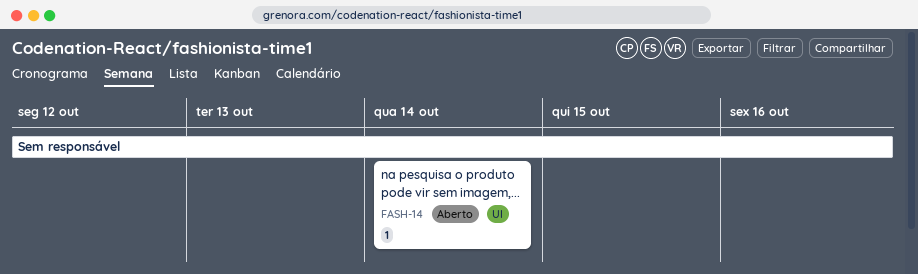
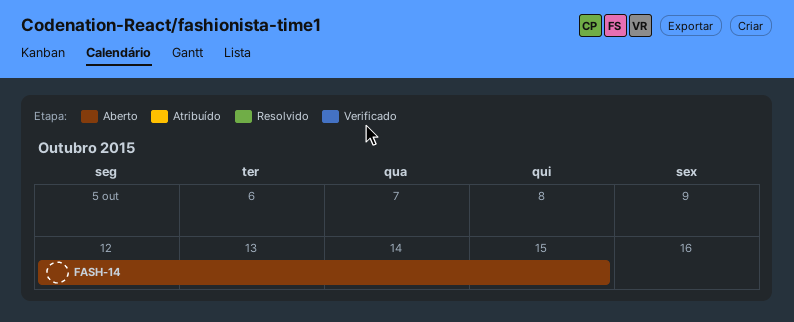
FASH-14, due: Oct 14 -> Oct 15

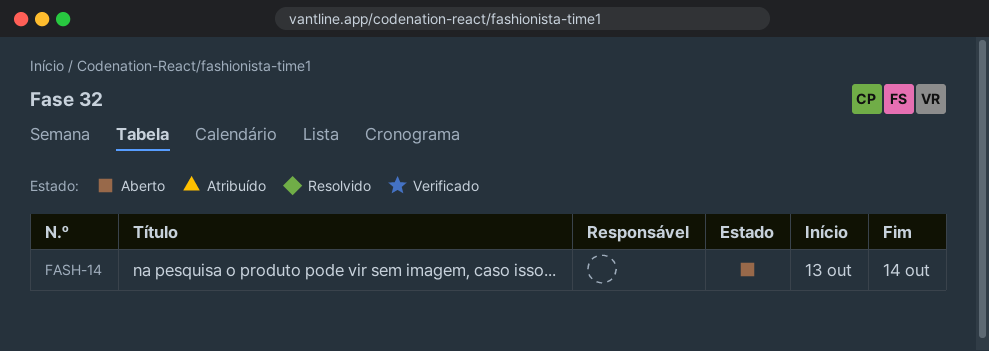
FASH-14, start: Oct 12 -> Oct 13
FASH-14, due: Oct 15 -> Oct 14

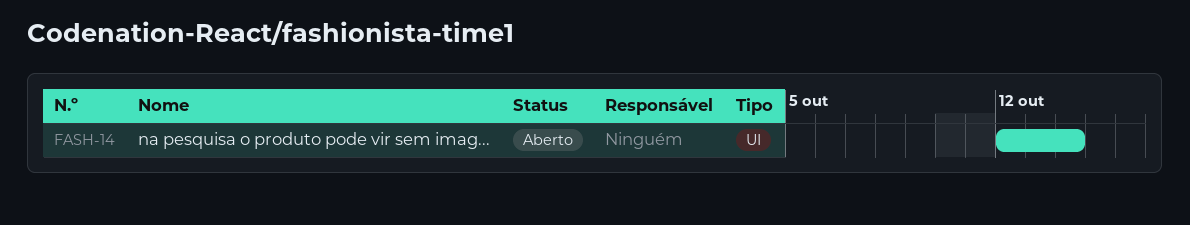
FASH-14, start: Oct 13 -> Oct 12

